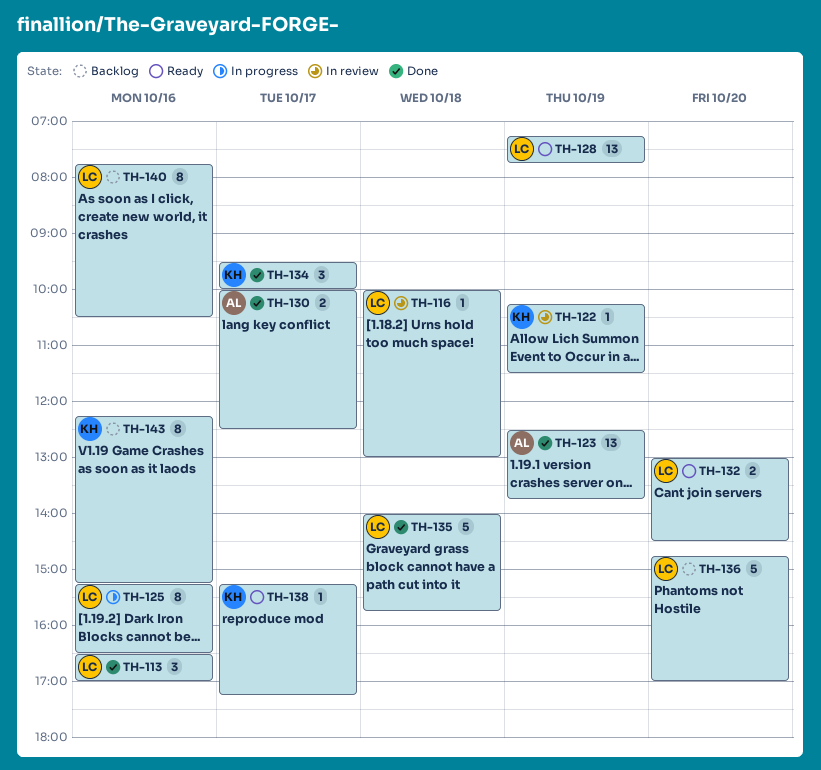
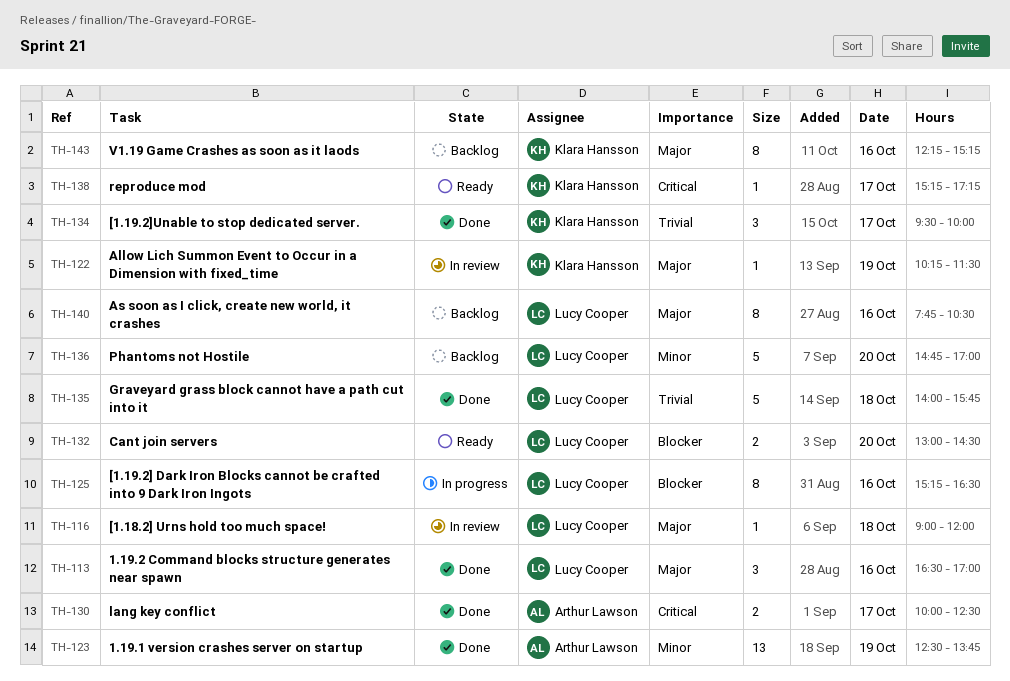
TH-116, begins: 10:00 -> 09:00
TH-116, ends: 13:00 -> 12:00
TH-128: present -> none

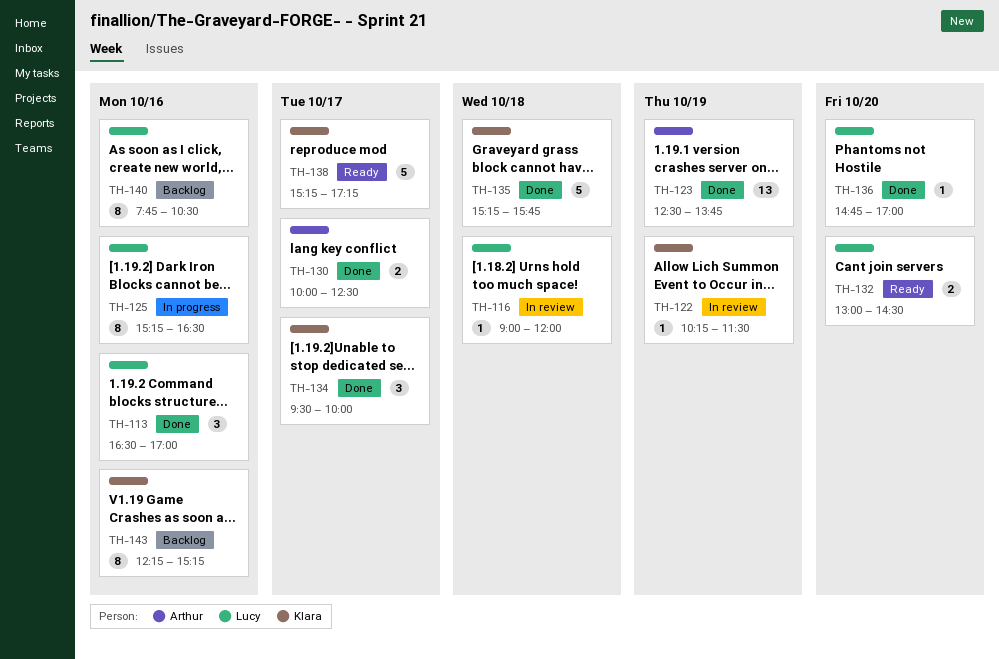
TH-135, owner: Lucy Cooper -> Klara Hansson
TH-135, begins: 14:00 -> 15:15
TH-136, status: Backlog -> Done
TH-136, estimate: 5 -> 1
TH-138, estimate: 1 -> 5

